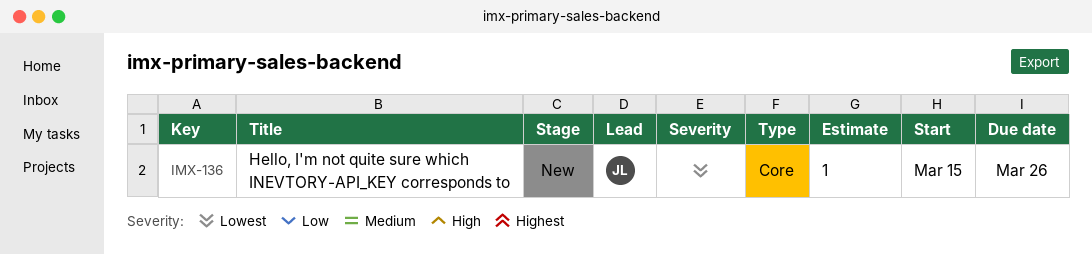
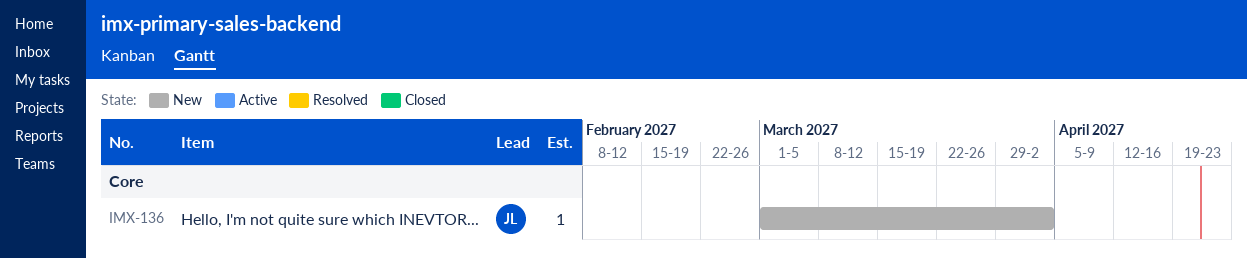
IMX-136, start: Mar 15 -> Mar 1
IMX-136, due: Mar 26 -> Apr 2

